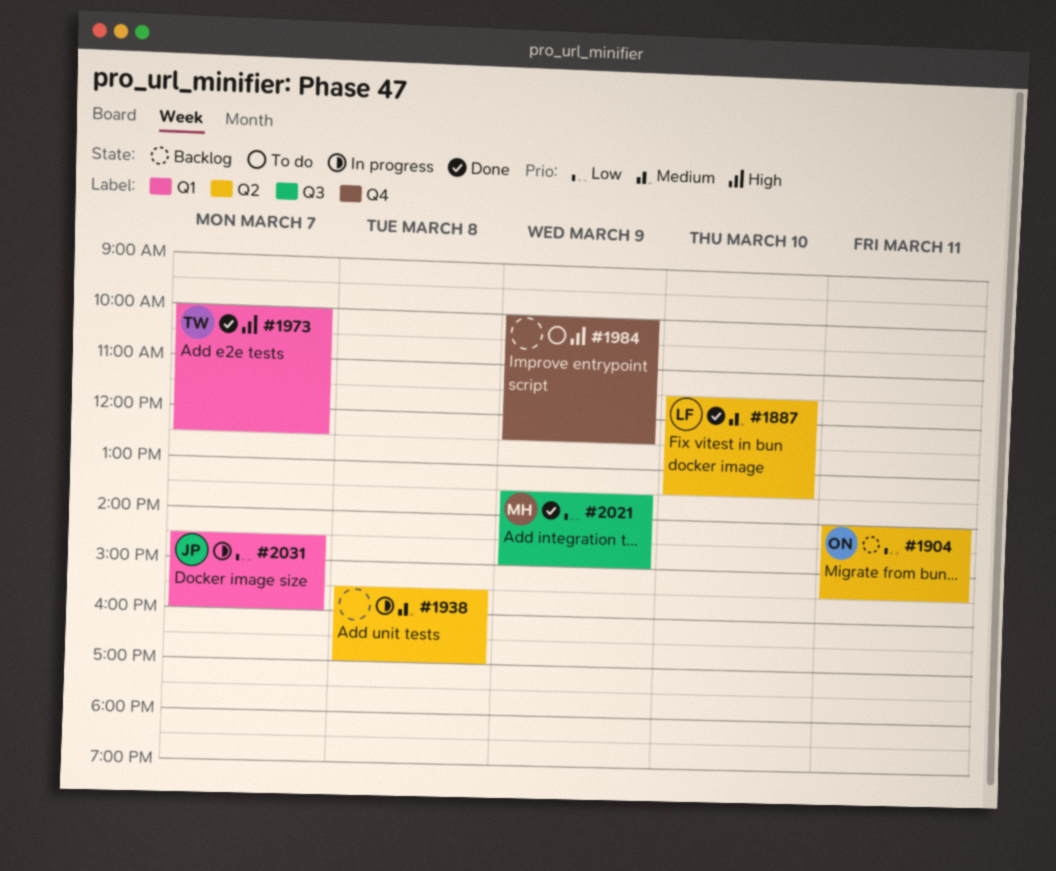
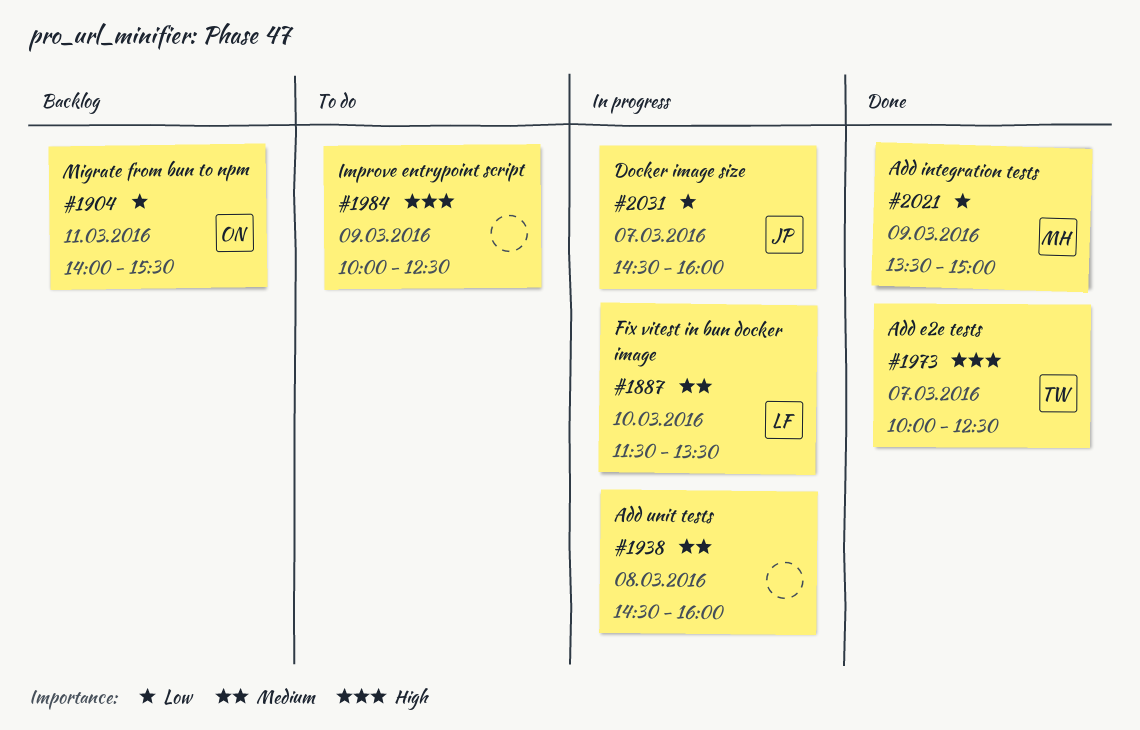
#1887, status: Done -> In progress
#1938, begins: 15:30 -> 14:30
#1938, ends: 17:00 -> 16:00

